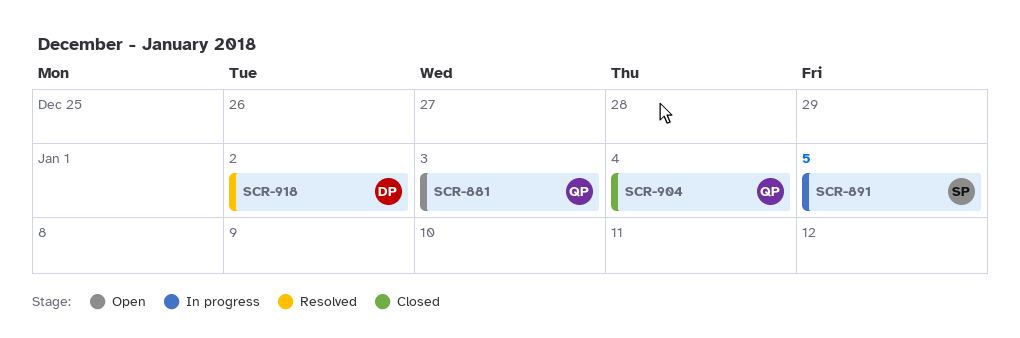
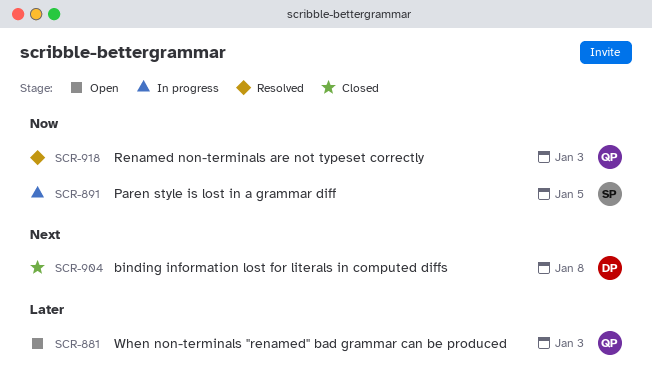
SCR-904, owner: QP -> DP
SCR-904, due: Jan 4 -> Jan 8
SCR-918, owner: DP -> QP
SCR-918, due: Jan 2 -> Jan 3

